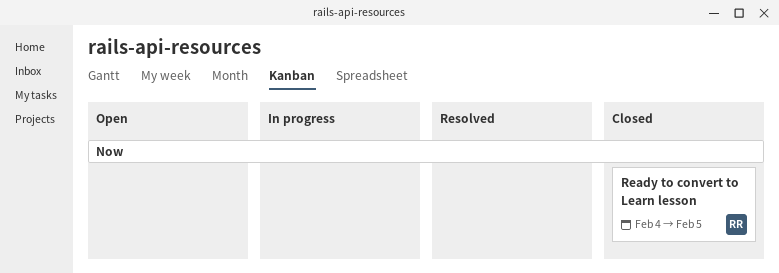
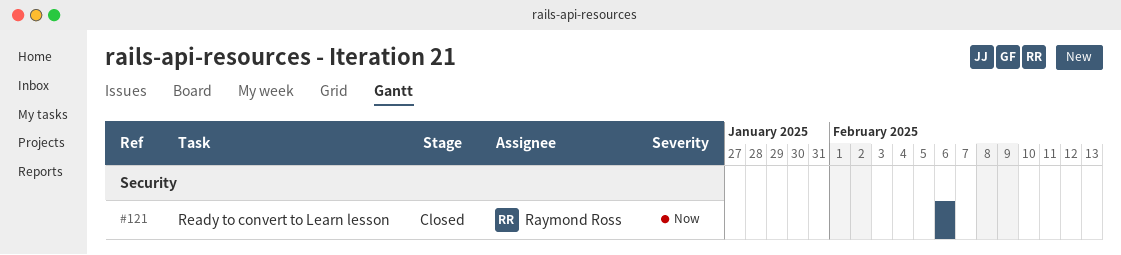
Ready to convert to Learn lesson, start: Feb 4 -> Feb 6
Ready to convert to Learn lesson, due: Feb 5 -> Feb 6

